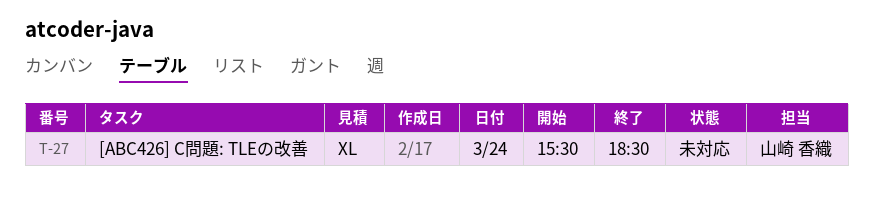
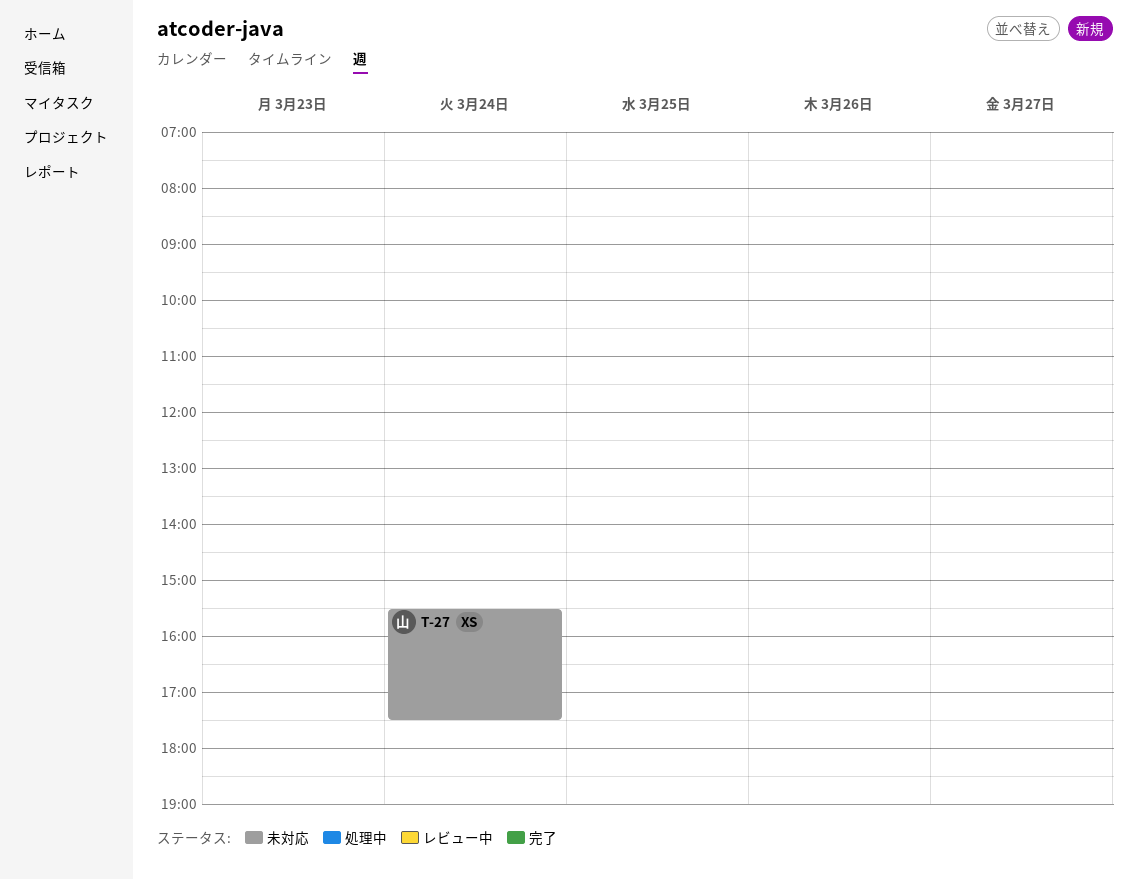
T-27, estimate: XL -> XS
T-27, ends: 18:30 -> 17:30

